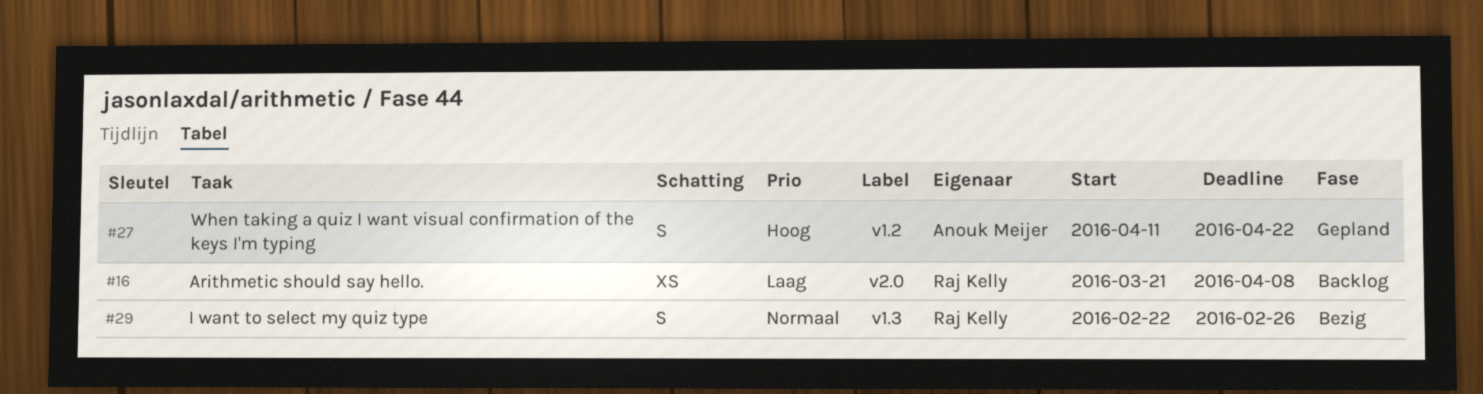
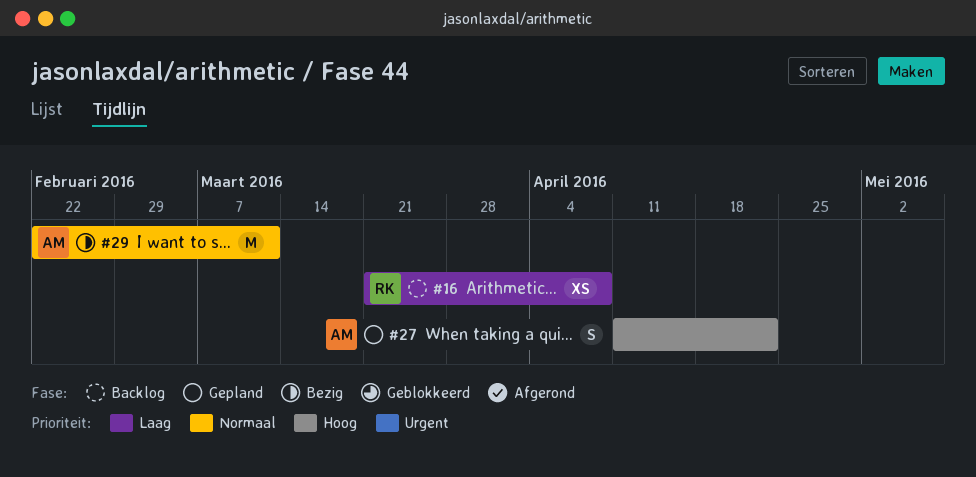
#29, owner: Raj Kelly -> Anouk Meijer
#29, estimate: S -> M
#29, due: Feb 26 -> Mar 11

